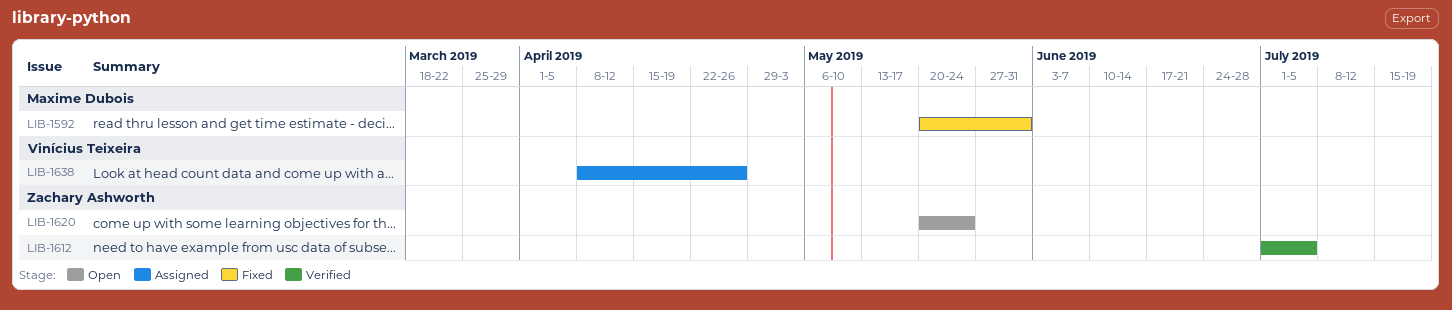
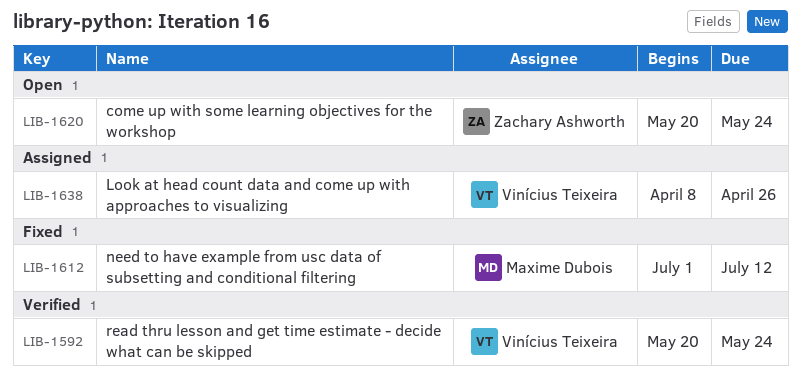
LIB-1592, status: Fixed -> Verified
LIB-1592, owner: Maxime Dubois -> Vinícius Teixeira
LIB-1592, due: May 31 -> May 24
LIB-1612, status: Verified -> Fixed
LIB-1612, owner: Zachary Ashworth -> Maxime Dubois
LIB-1612, due: Jul 5 -> Jul 12

